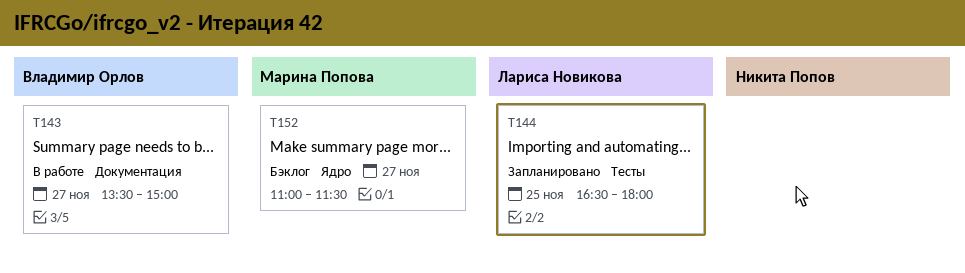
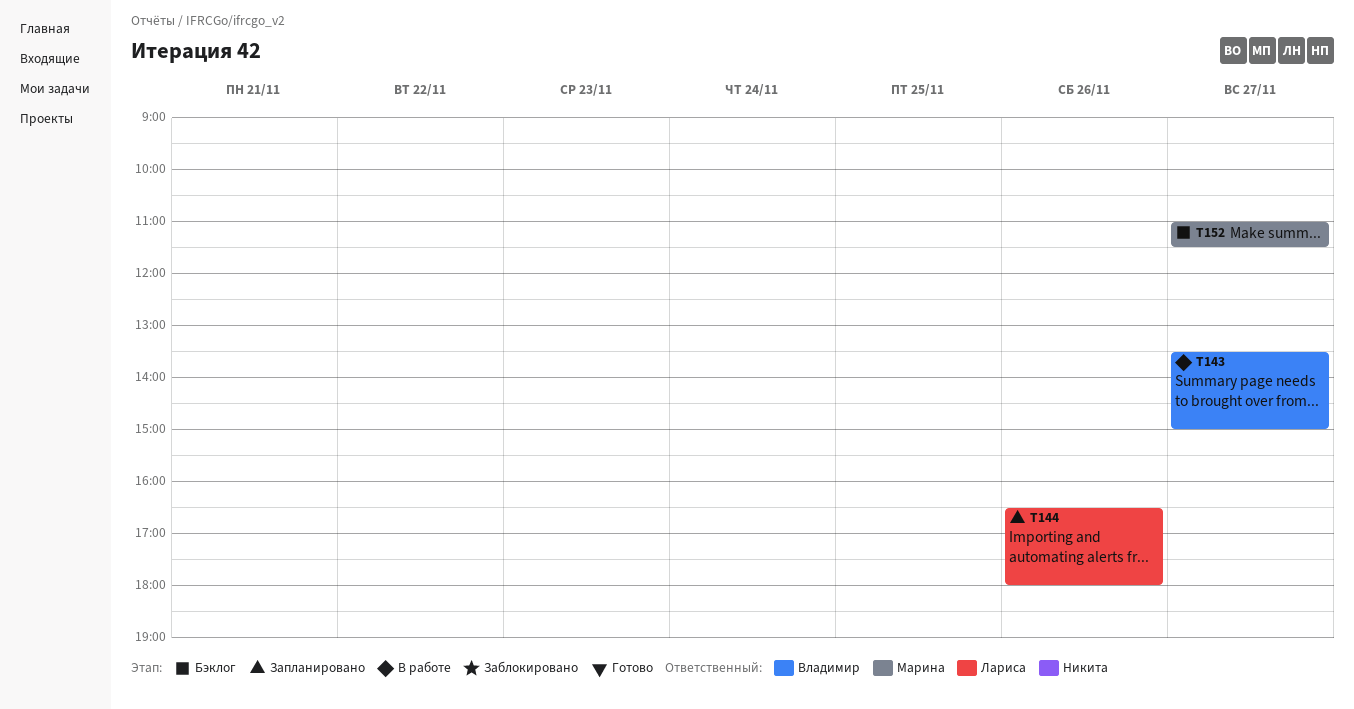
T144, day: Nov 25 -> Nov 26

